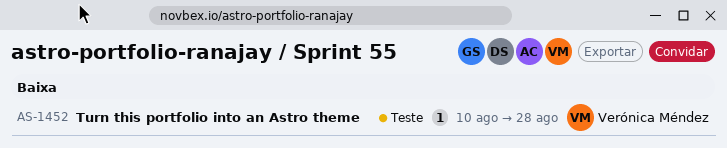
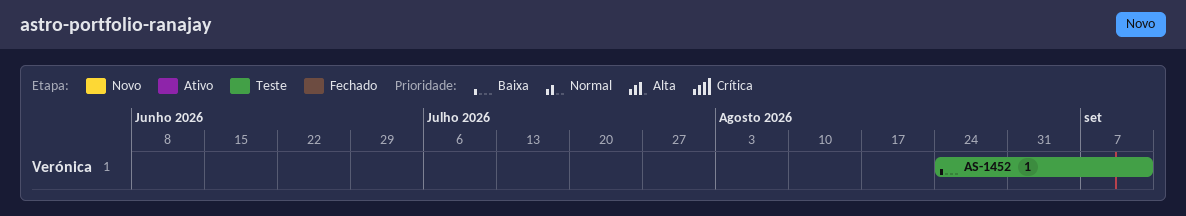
AS-1452, start: Aug 10 -> Aug 24
AS-1452, due: Aug 28 -> Sep 11

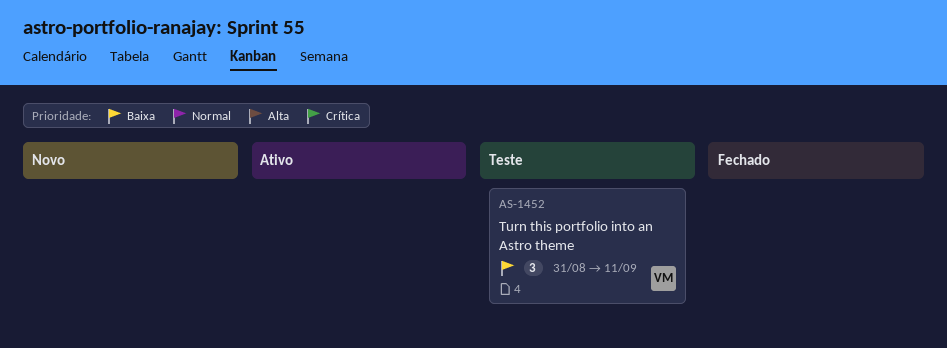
AS-1452, estimate: 1 -> 3
AS-1452, start: Aug 24 -> Aug 31

